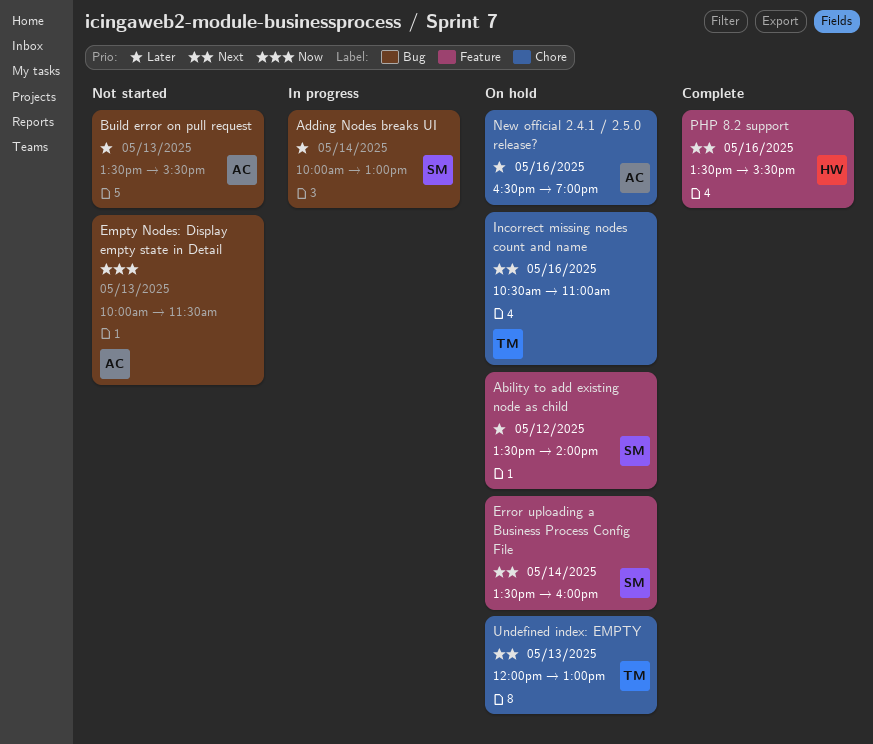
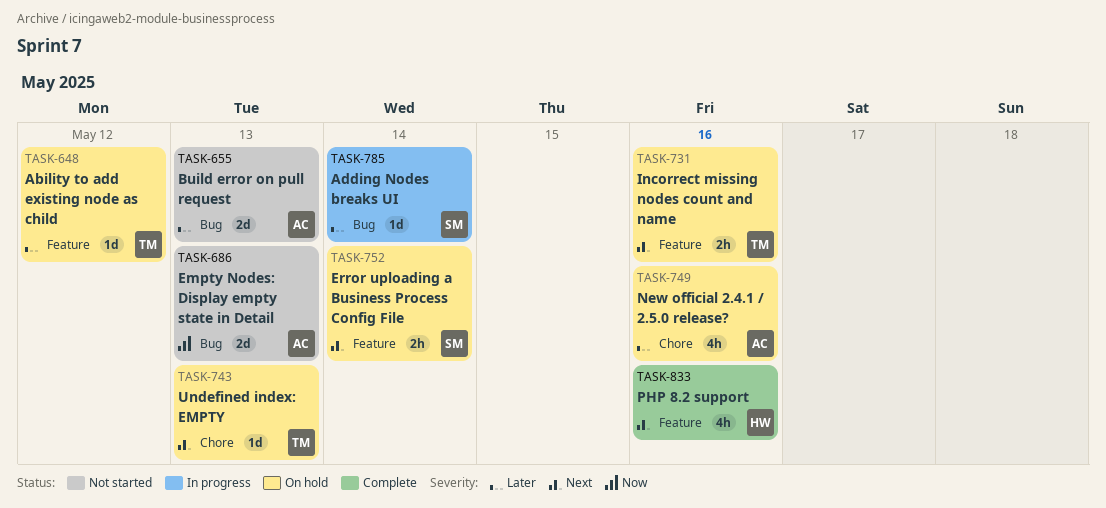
Ability to add existing node as child, owner: SM -> TM
Incorrect missing nodes count and name, label: Chore -> Feature

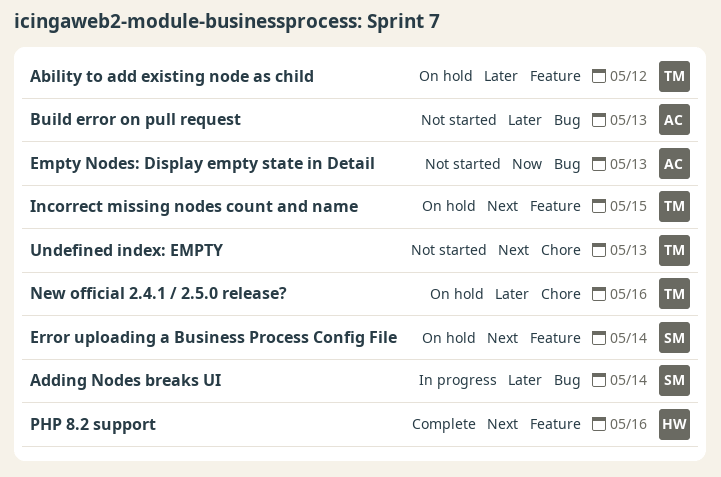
Incorrect missing nodes count and name, day: May 16 -> May 15
New official 2.4.1 / 2.5.0 release?, owner: AC -> TM
Undefined index: EMPTY, status: On hold -> Not started

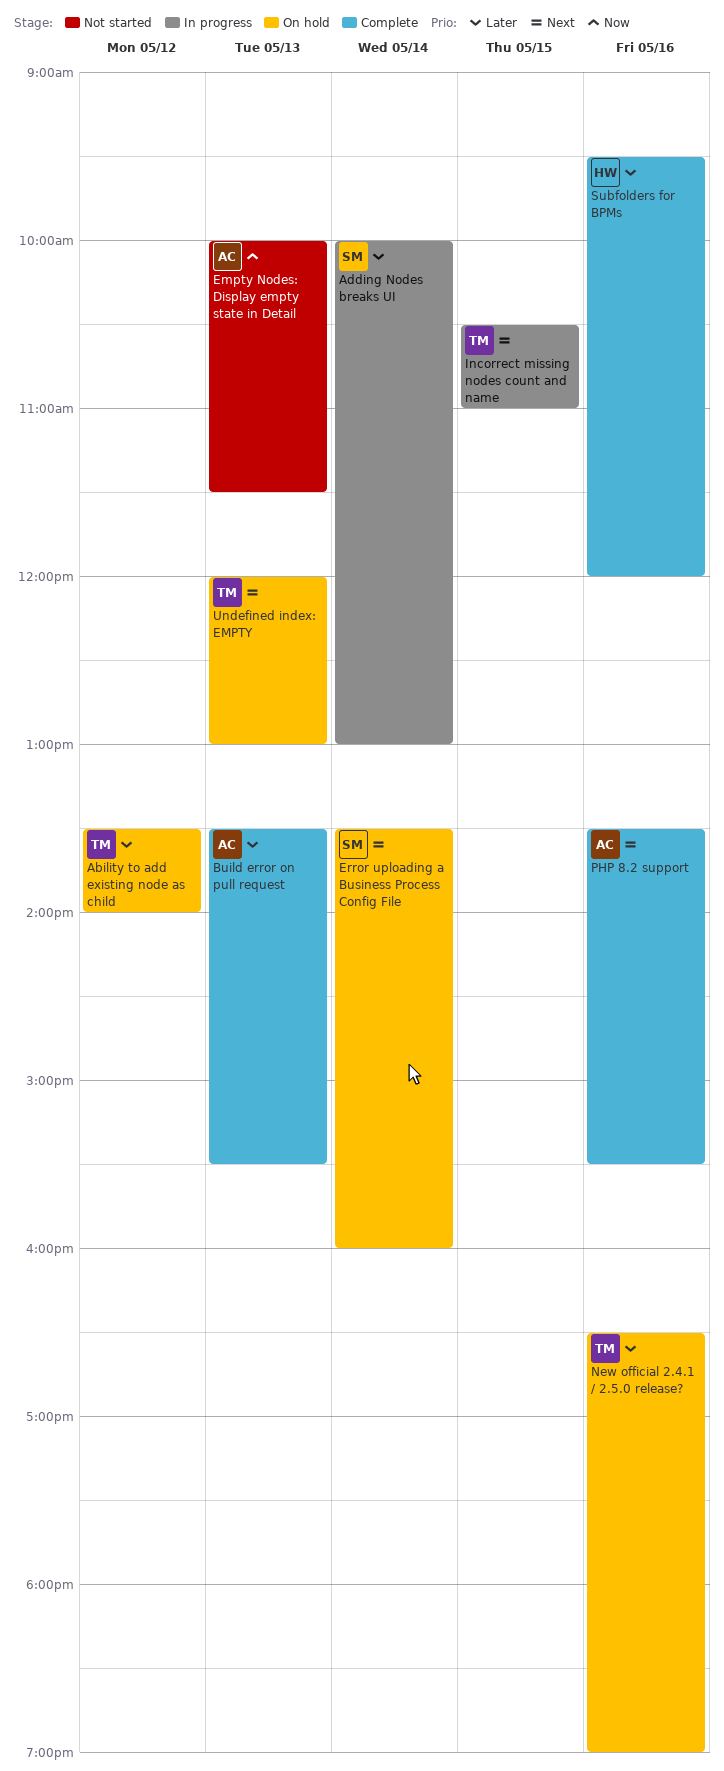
Build error on pull request, status: Not started -> Complete
Incorrect missing nodes count and name, status: On hold -> In progress
PHP 8.2 support, owner: HW -> AC
Subfolders for BPMs: none -> present
Undefined index: EMPTY, status: Not started -> On hold

